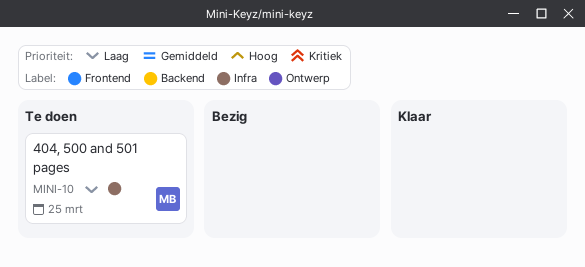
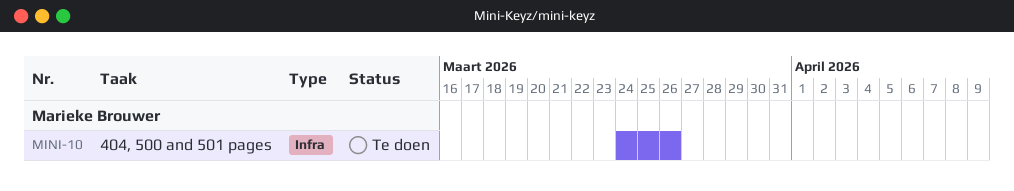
MINI-10, due: Mar 25 -> Mar 26

